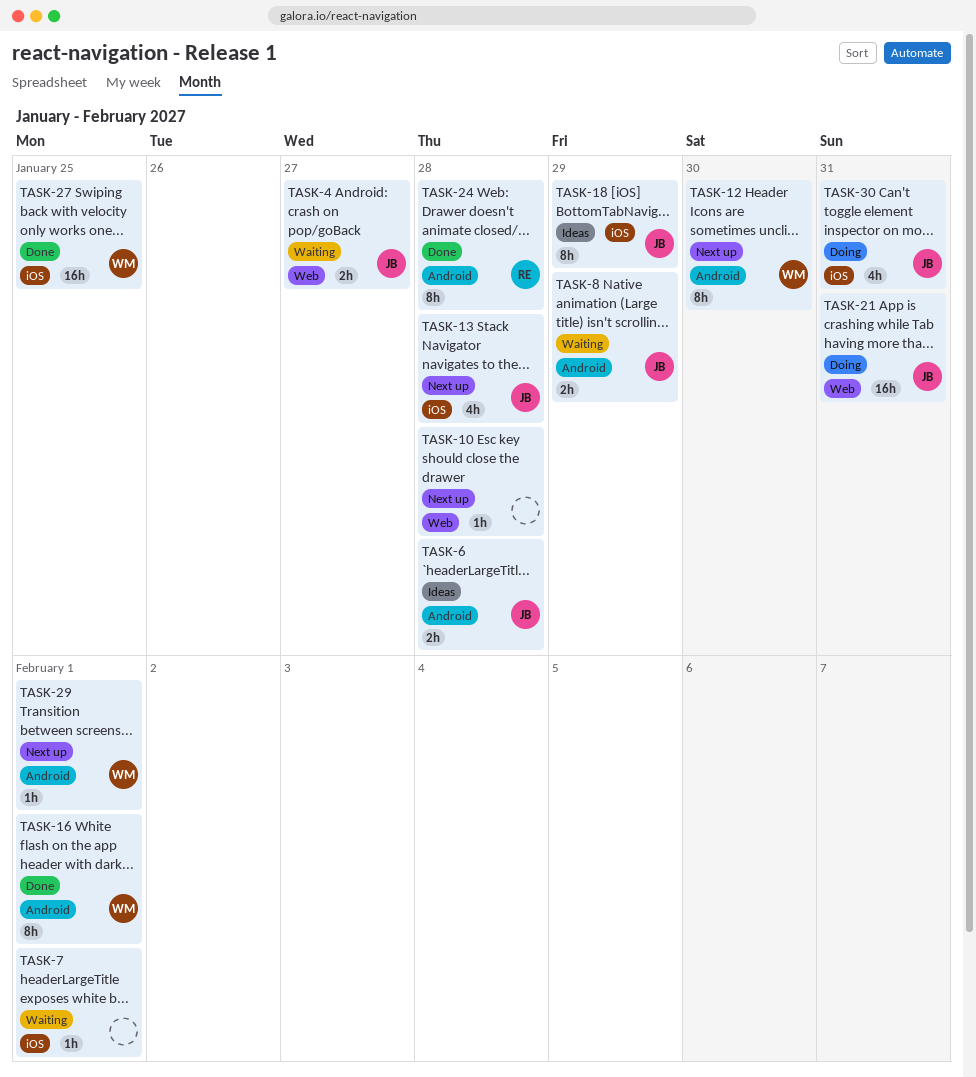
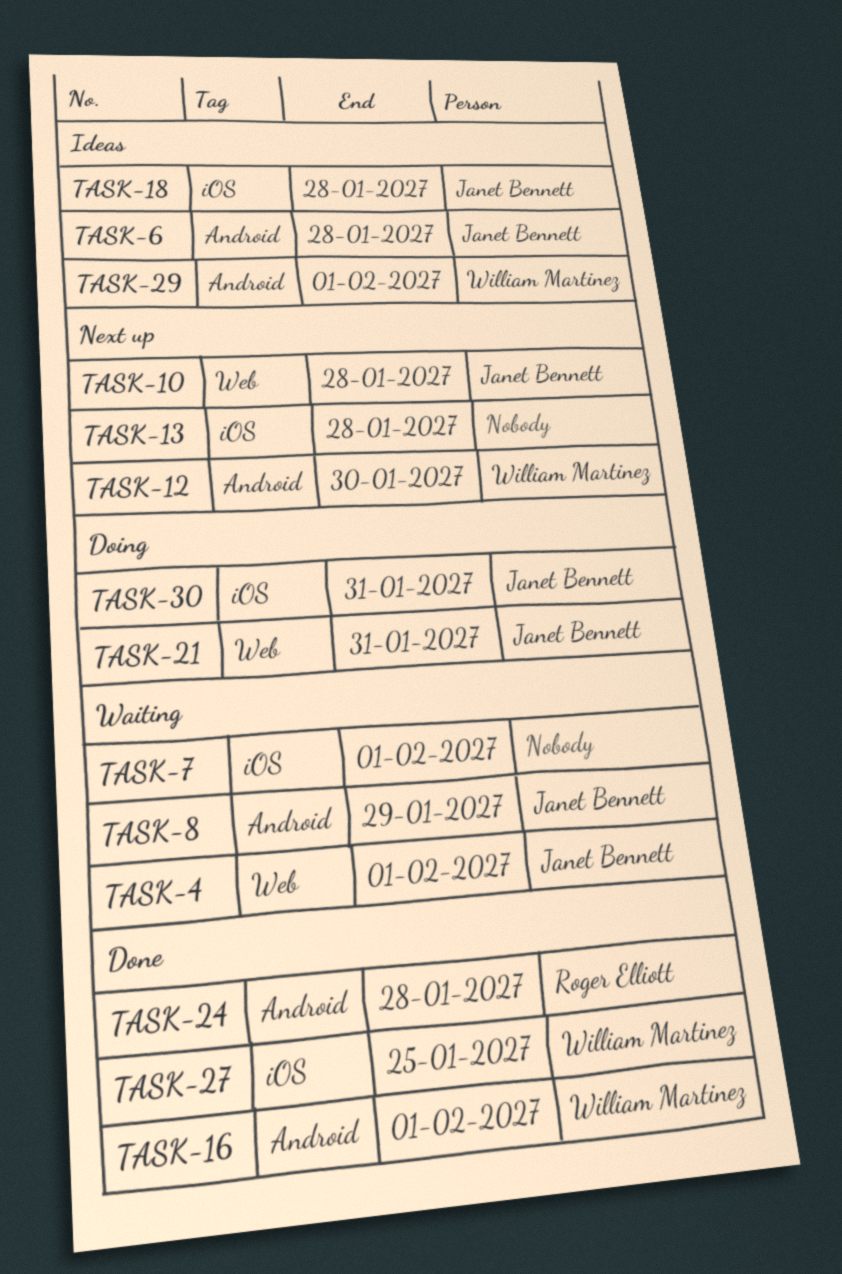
TASK-4, due: Jan 27 -> Feb 1
TASK-10, owner: none -> Janet Bennett
TASK-13, owner: Janet Bennett -> none
TASK-18, due: Jan 29 -> Jan 28
TASK-29, status: Next up -> Ideas

